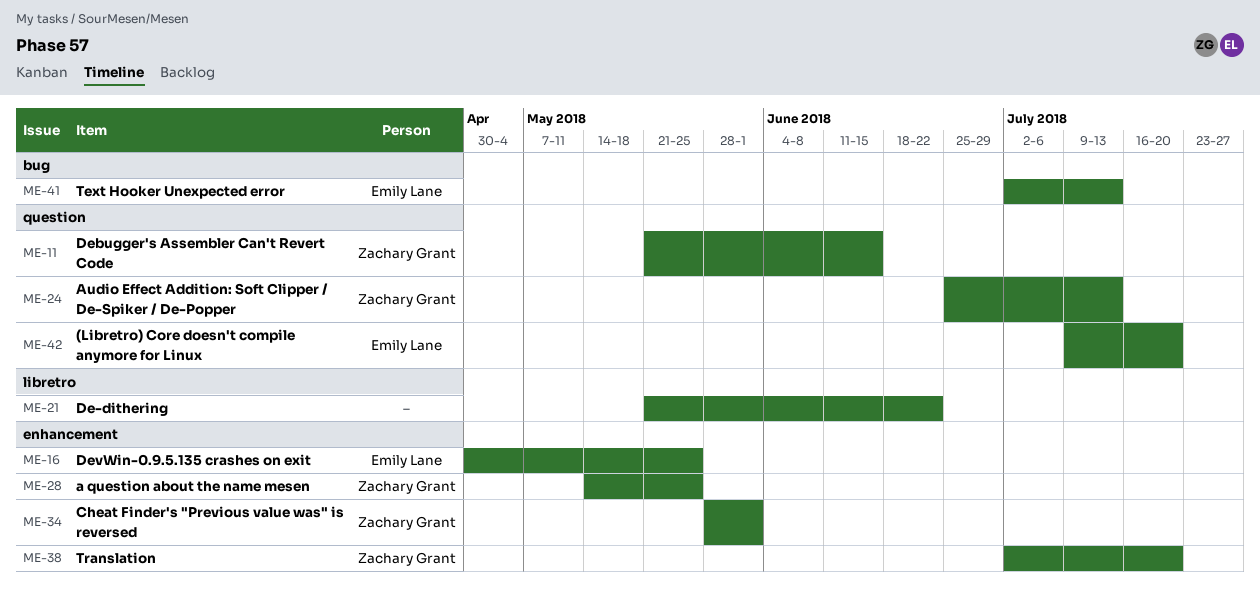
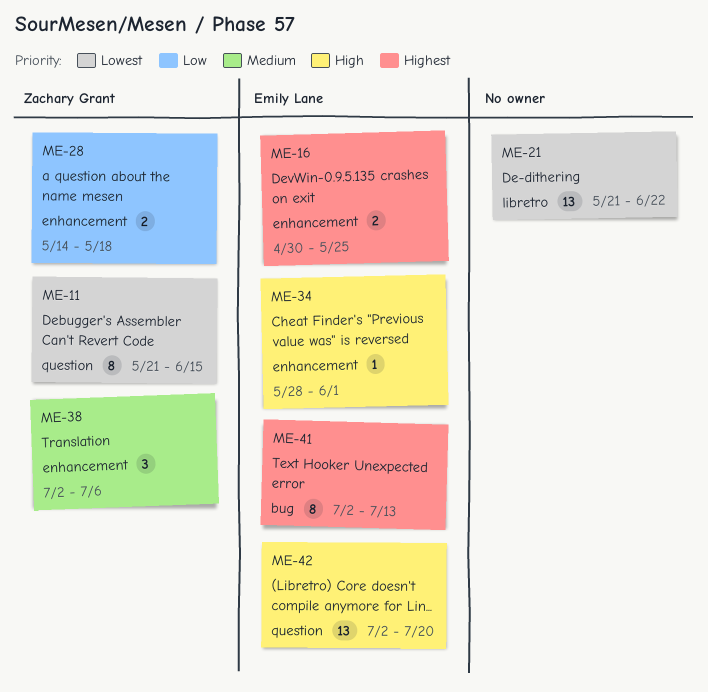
ME-24: present -> none
ME-28, due: May 25 -> May 18
ME-34, owner: Zachary Grant -> Emily Lane
ME-38, due: Jul 20 -> Jul 6
ME-42, start: Jul 9 -> Jul 2

